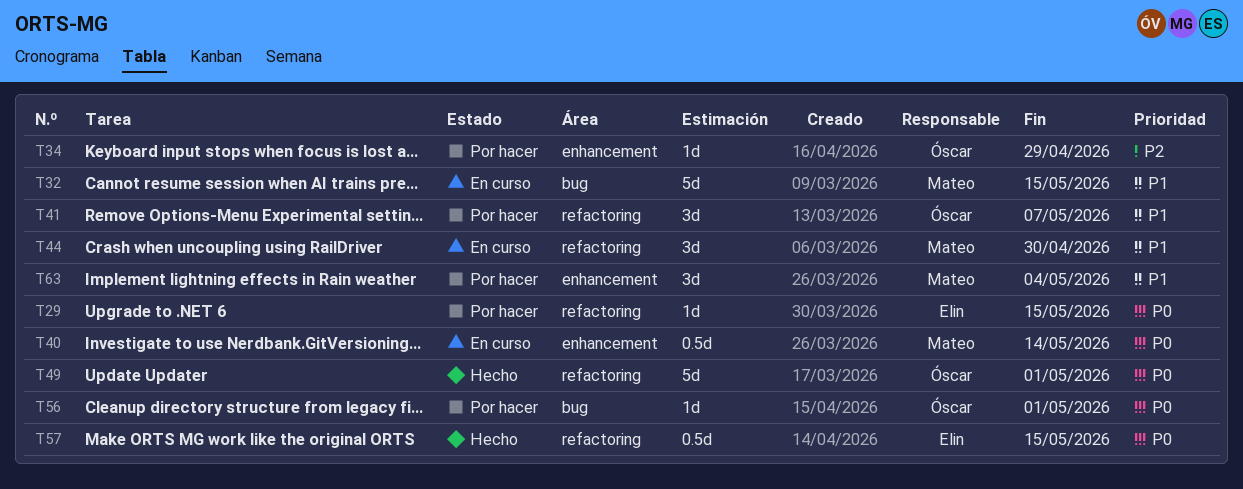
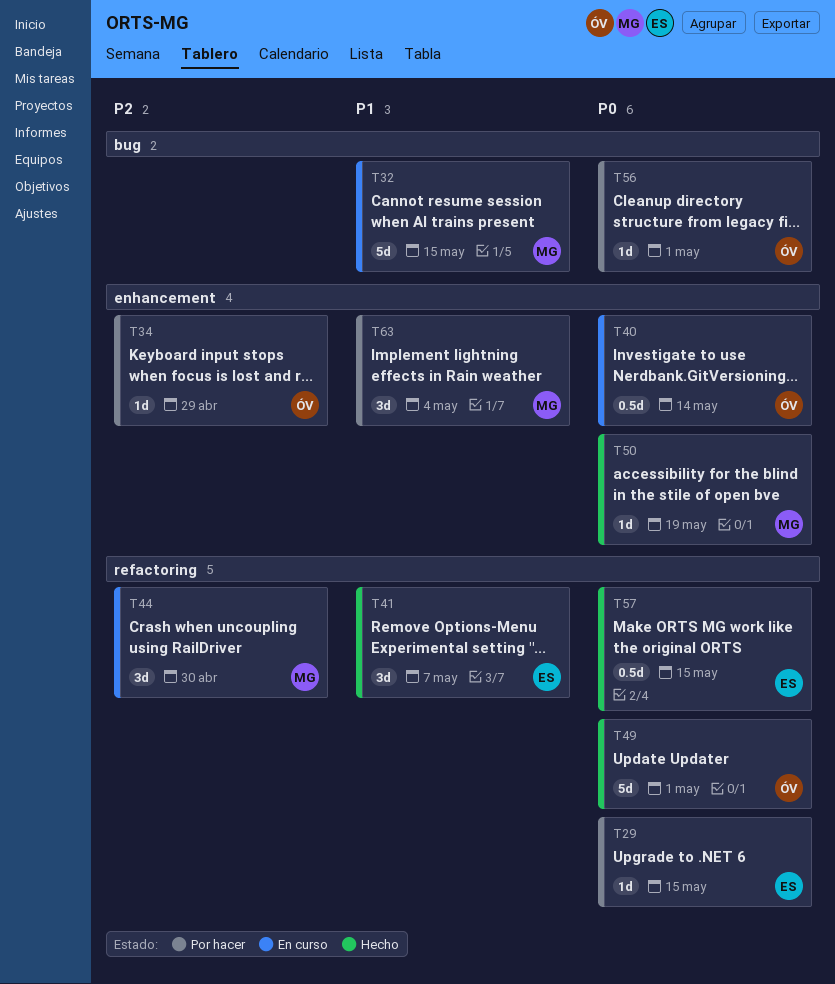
T40, owner: Mateo -> Óscar
T41, status: Por hacer -> Hecho
T41, owner: Óscar -> Elin
T44, priority: P1 -> P2
T50: none -> present

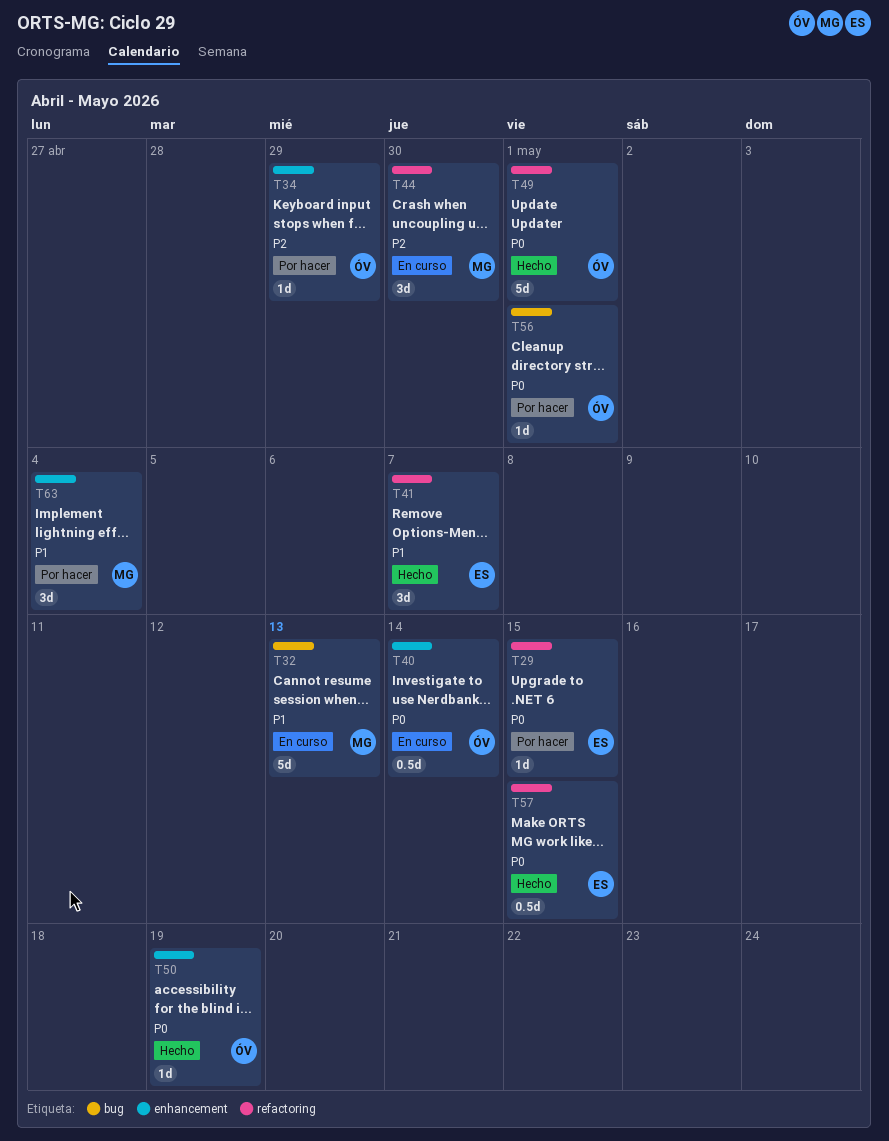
T32, due: May 15 -> May 13
T50, owner: MG -> ÓV

